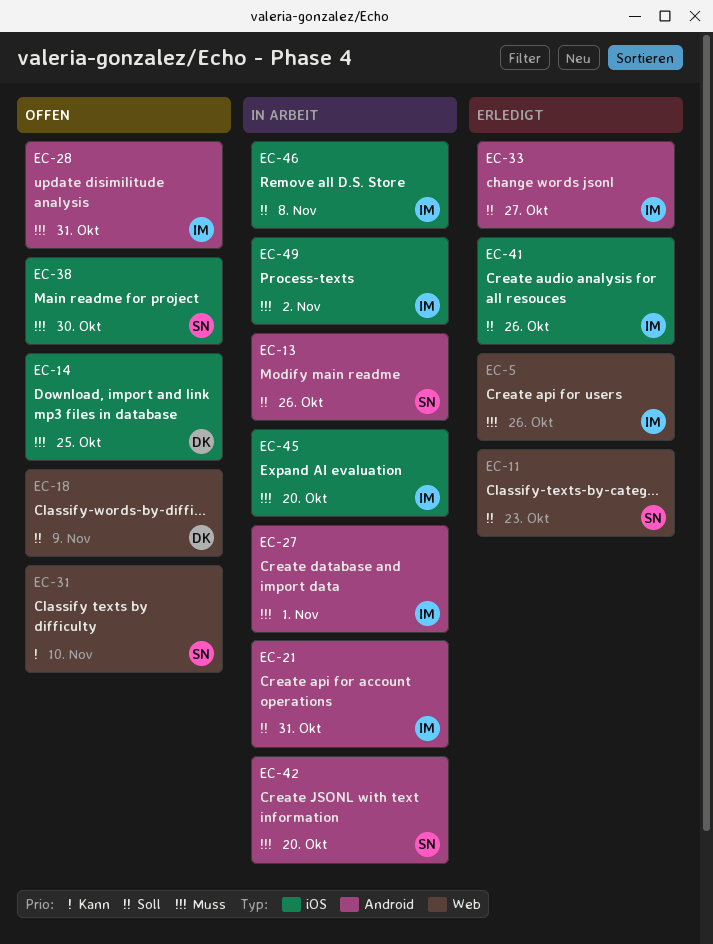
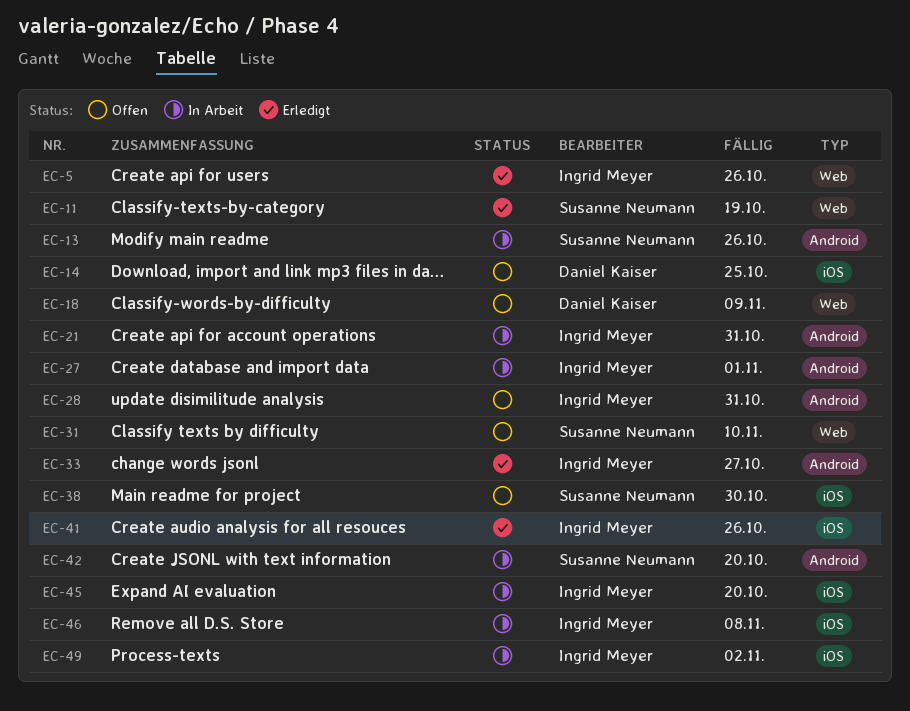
EC-11, due: Oct 23 -> Oct 19

